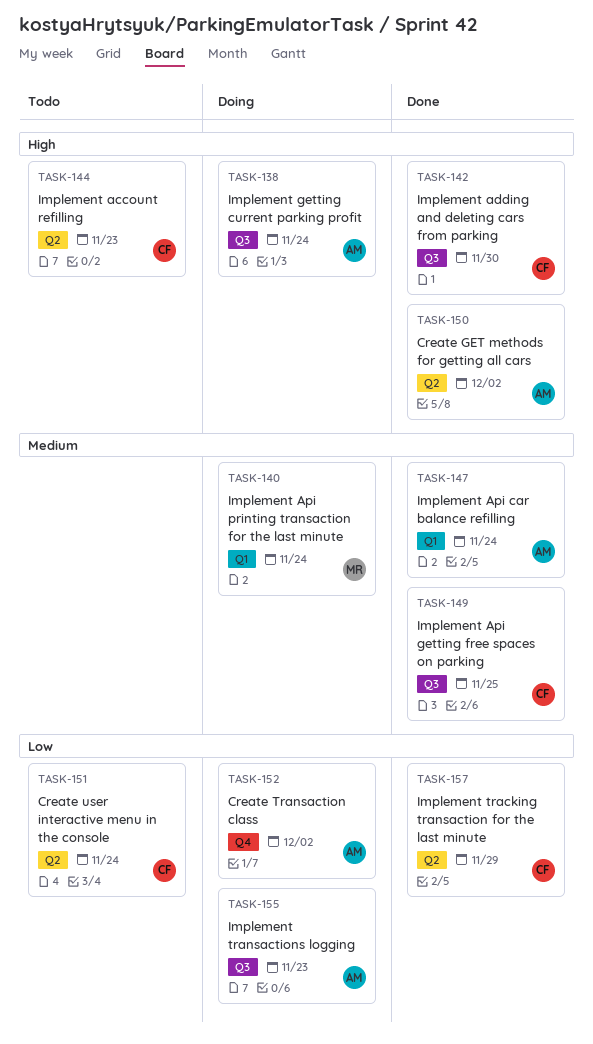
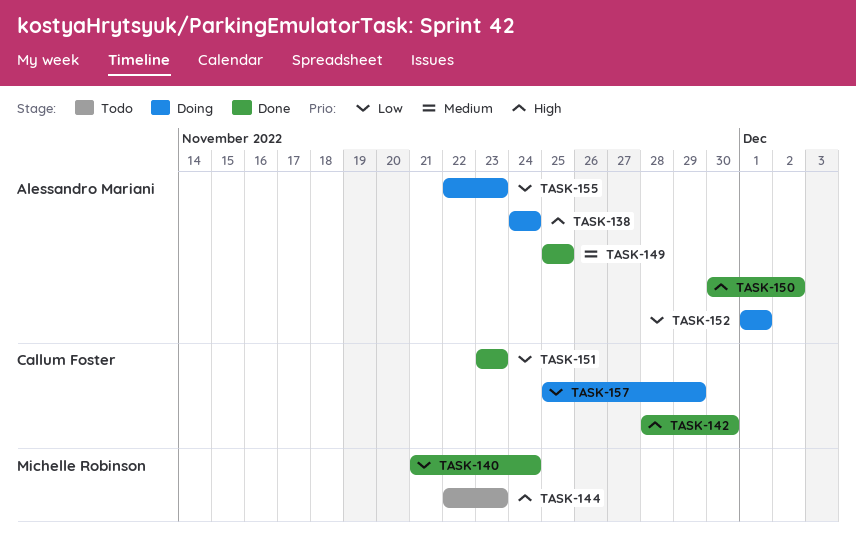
TASK-140, status: Doing -> Done
TASK-140, priority: Medium -> Low
TASK-144, owner: Callum Foster -> Michelle Robinson
TASK-147: present -> none
TASK-149, owner: Callum Foster -> Alessandro Mariani
TASK-151, status: Todo -> Done
TASK-151, due: Nov 24 -> Nov 23
TASK-152, due: Dec 2 -> Dec 1
TASK-157, status: Done -> Doing

